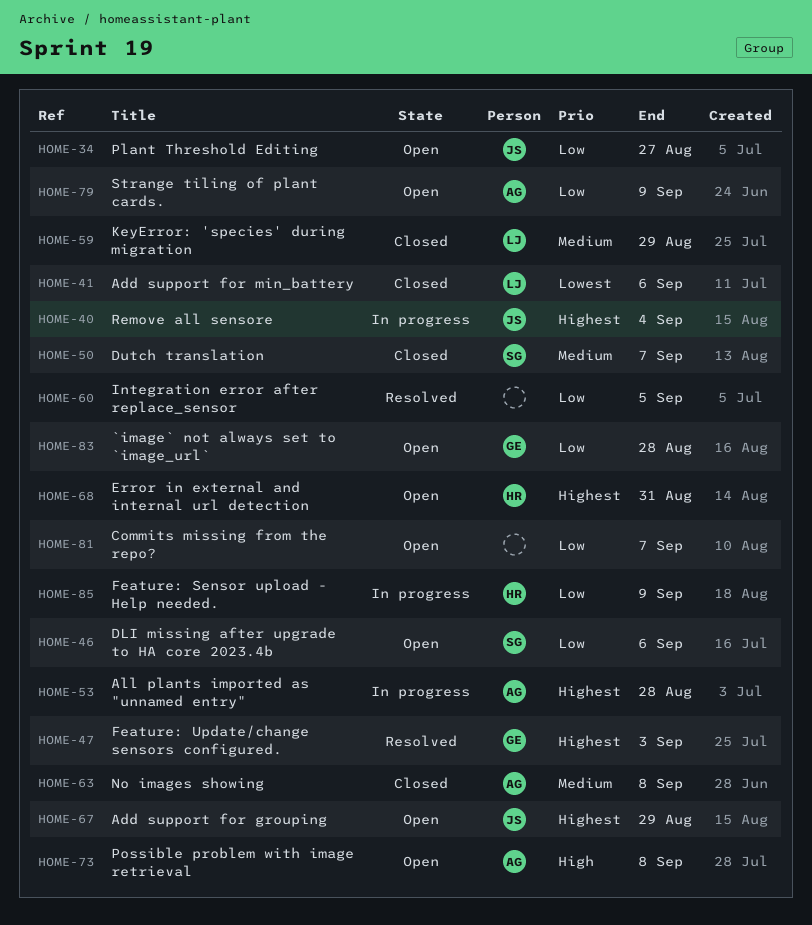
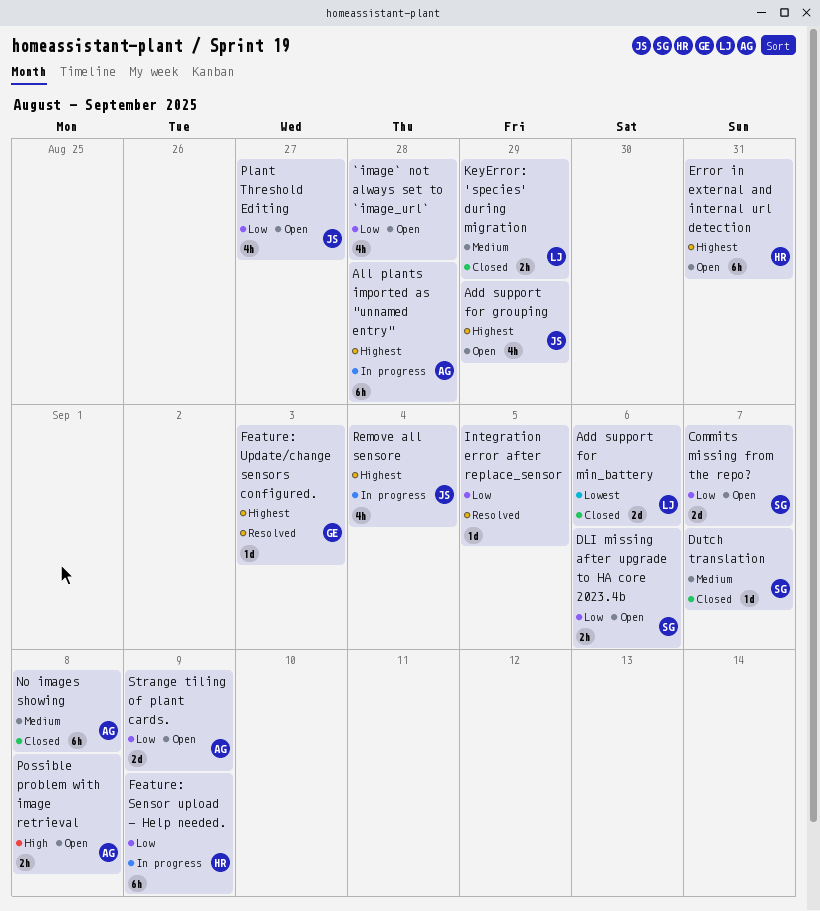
`image` not always set to `image_url`, owner: GE -> none
Commits missing from the repo?, owner: none -> SG

